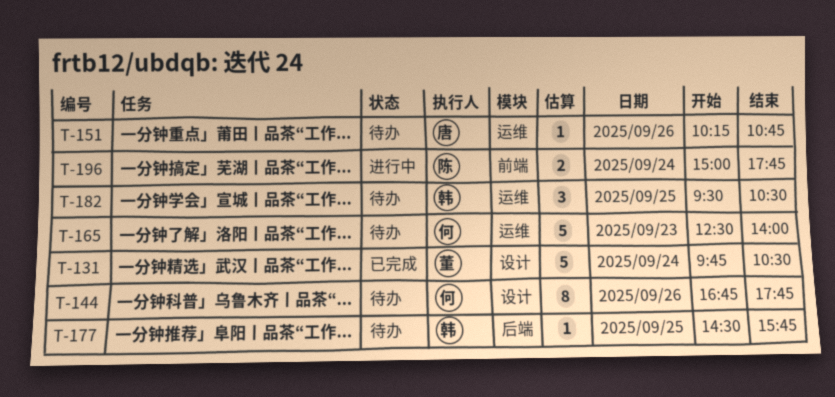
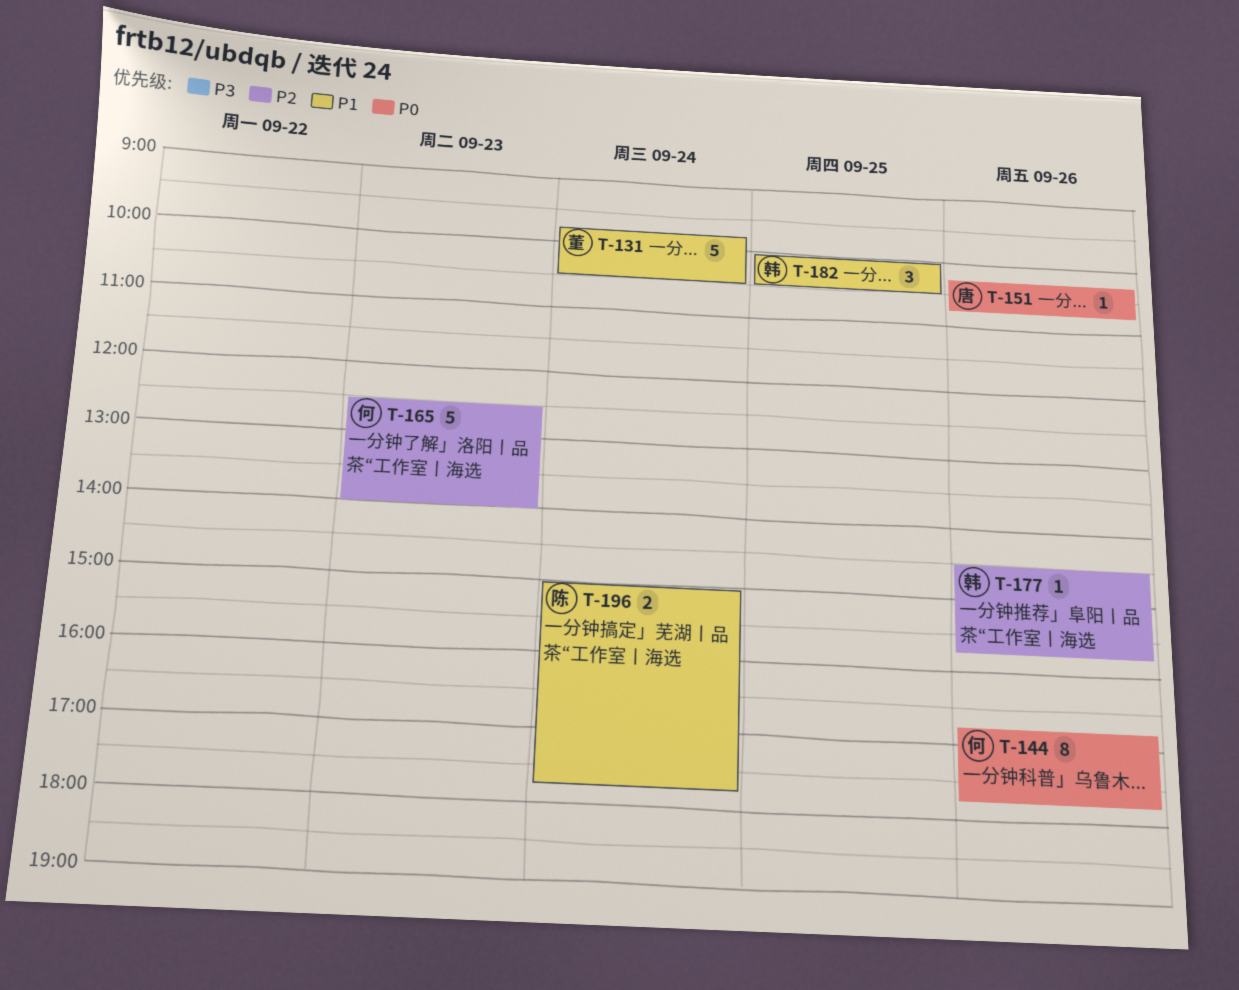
T-177, day: Sep 25 -> Sep 26
T-182, begins: 09:30 -> 10:00

